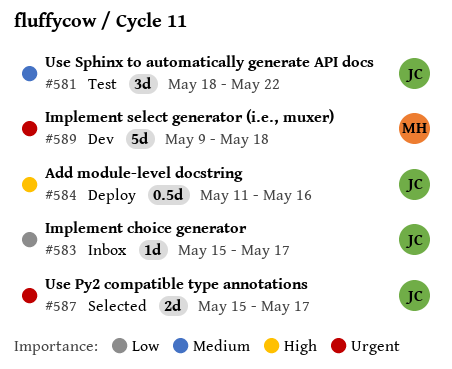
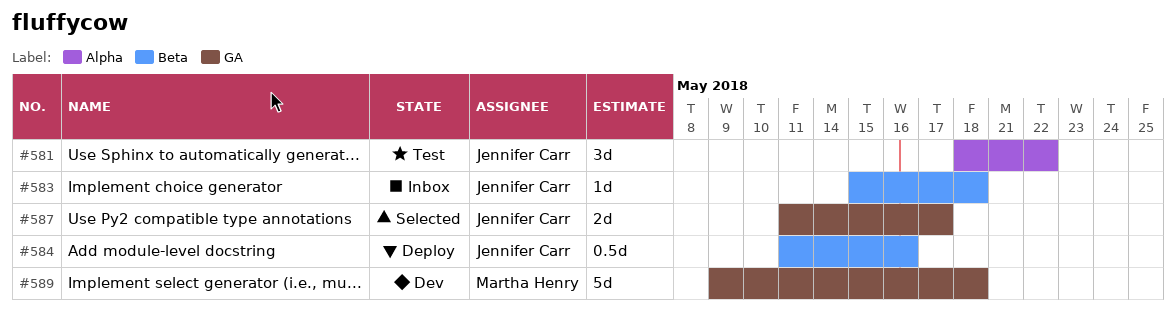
#583, due: May 17 -> May 18
#587, start: May 15 -> May 11

